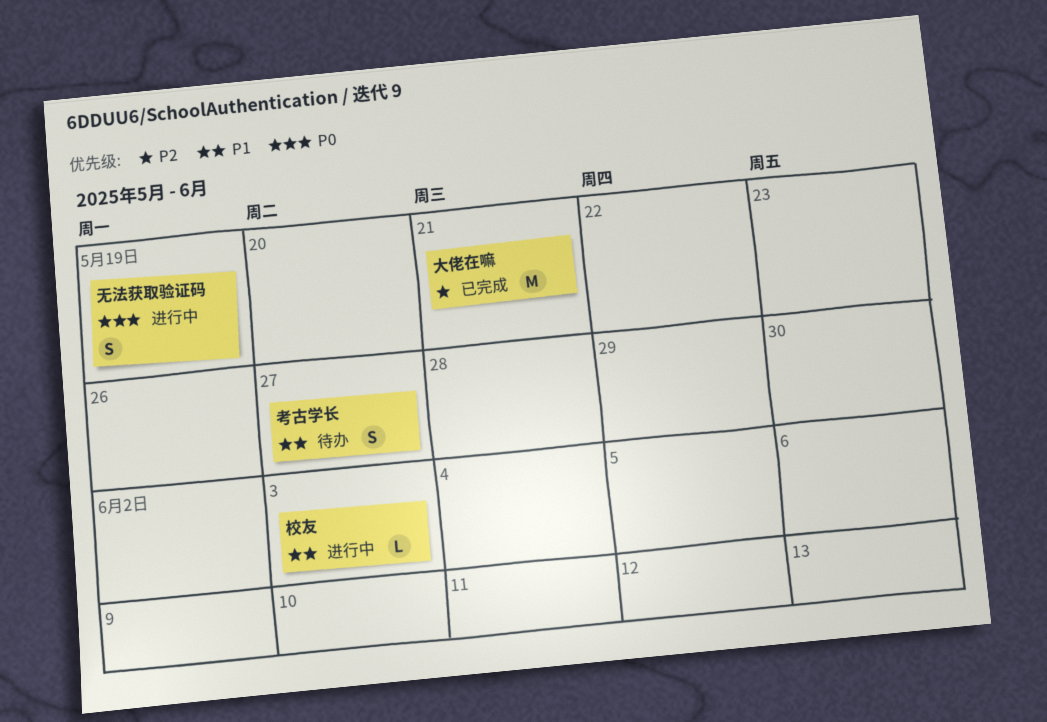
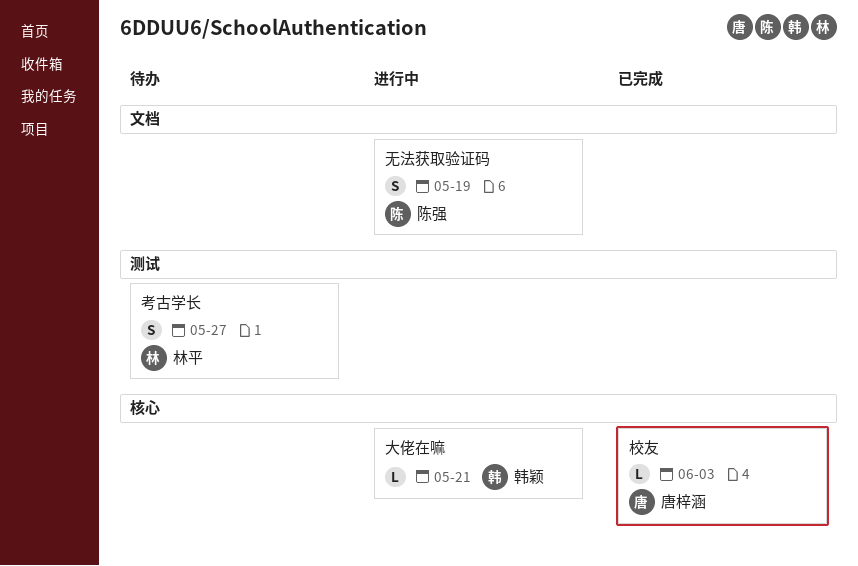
大佬在嘛, status: 已完成 -> 进行中
大佬在嘛, estimate: M -> L
校友, status: 进行中 -> 已完成

